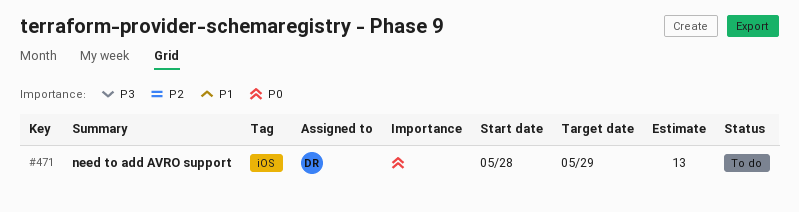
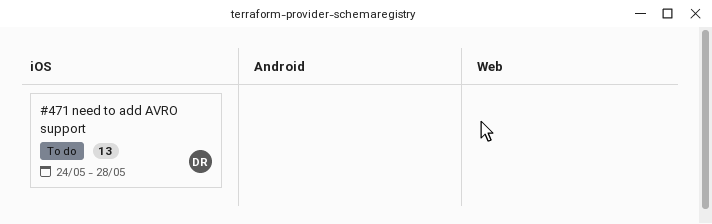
#471, start: May 28 -> May 24
#471, due: May 29 -> May 28

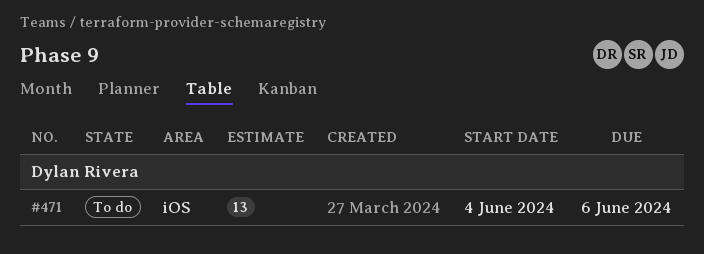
#471, start: May 24 -> Jun 4
#471, due: May 28 -> Jun 6

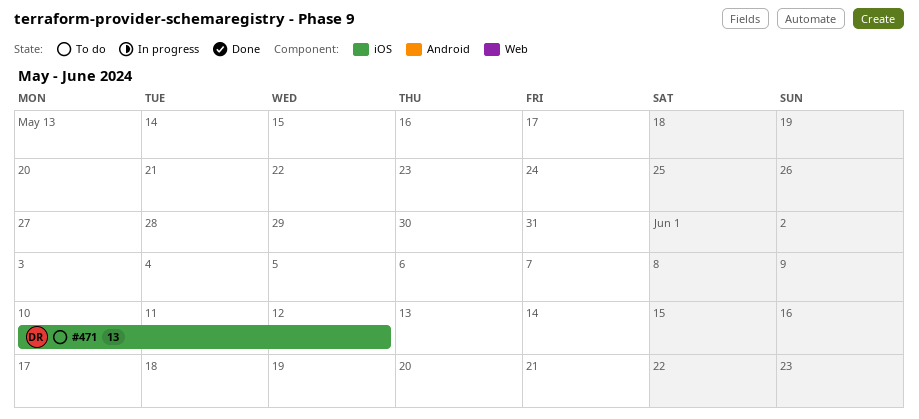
#471, start: Jun 4 -> Jun 10
#471, due: Jun 6 -> Jun 12

